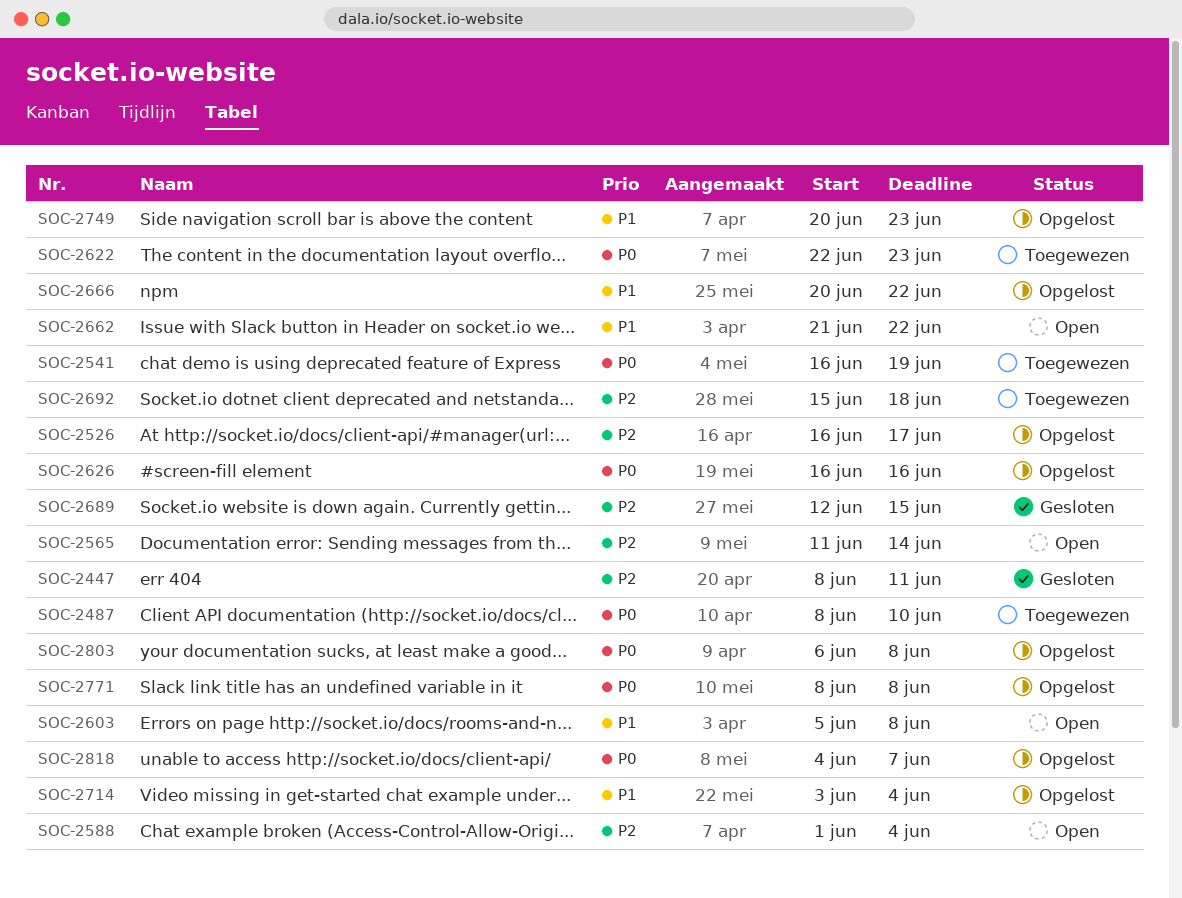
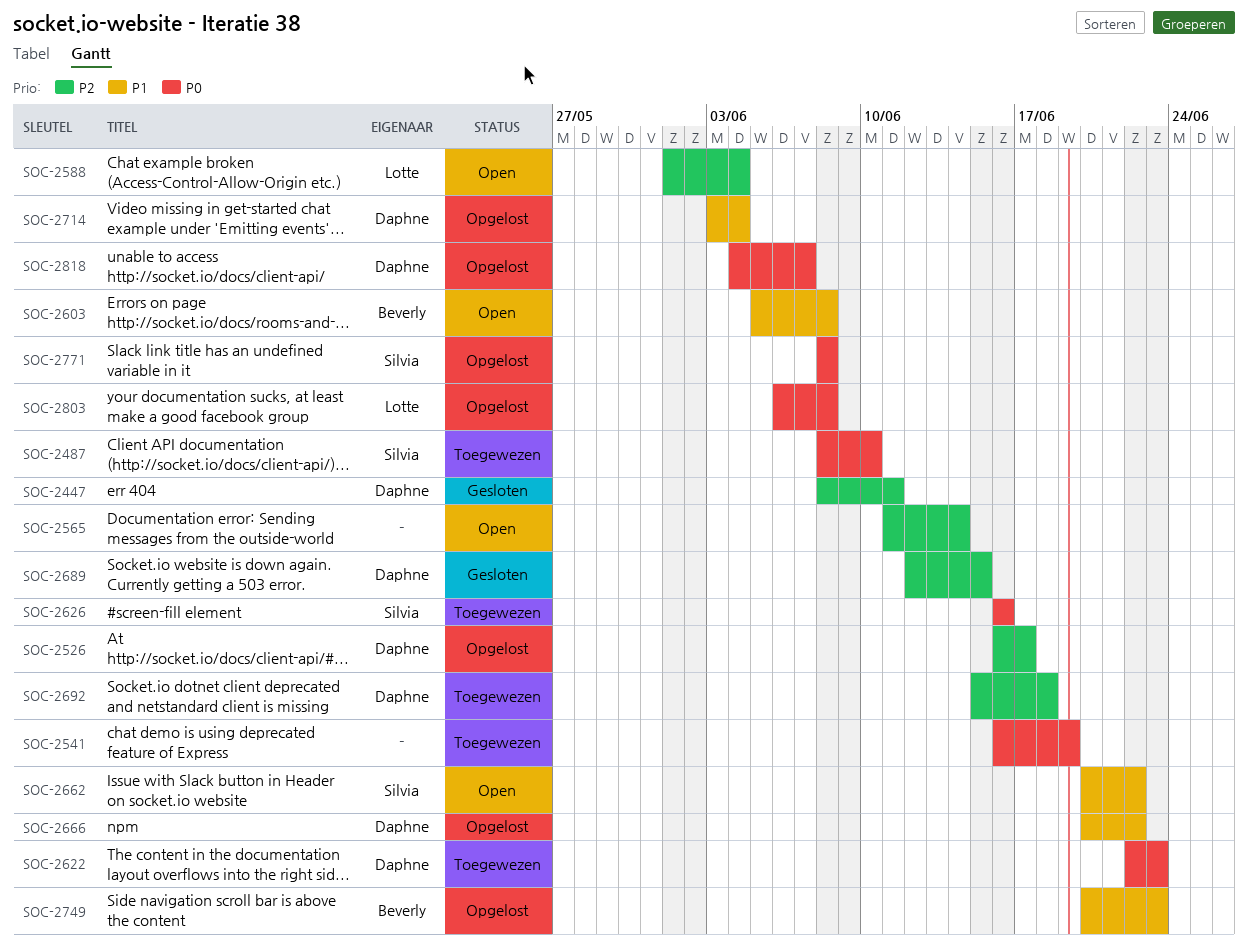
SOC-2626, status: Opgelost -> Toegewezen
SOC-2662, start: Jun 21 -> Jun 20

